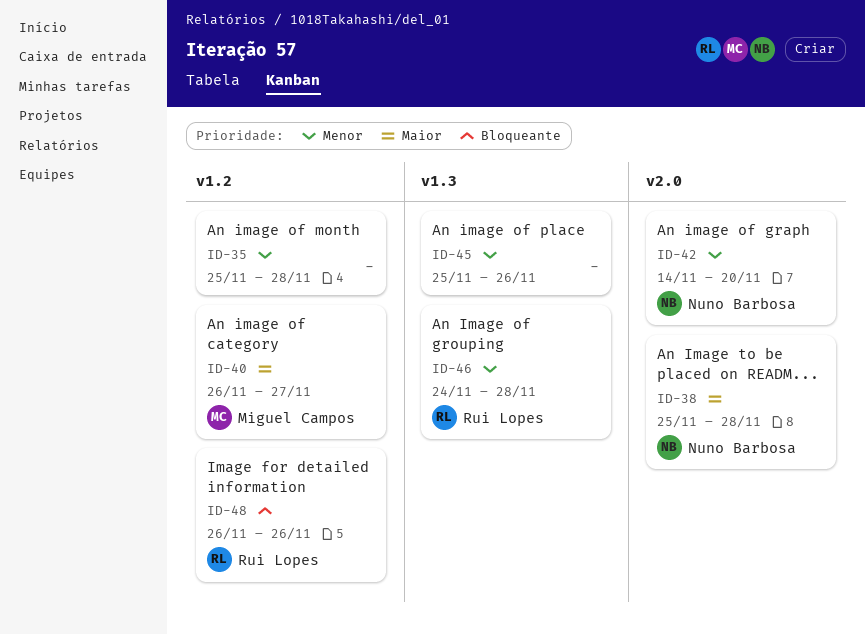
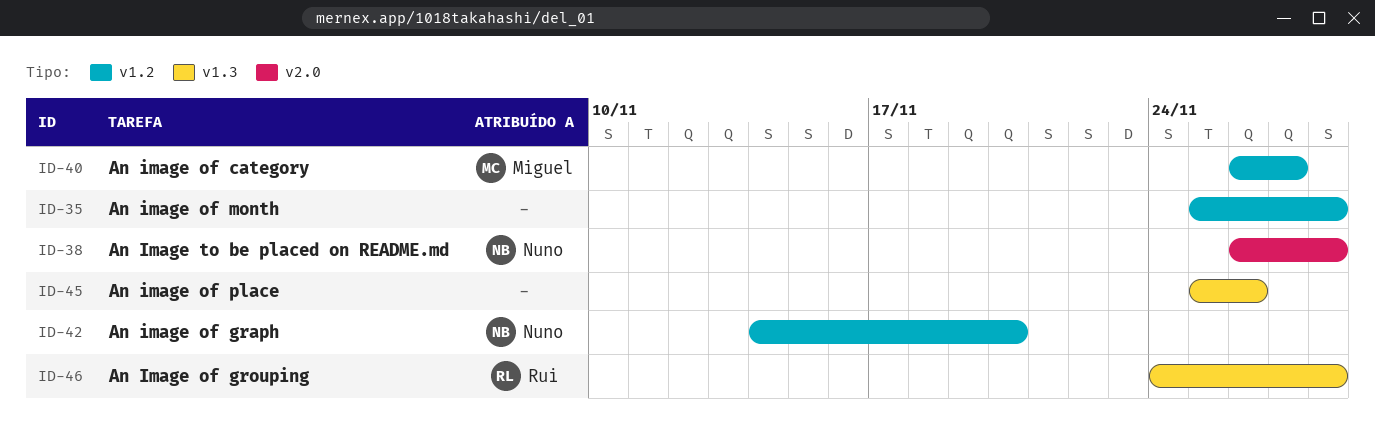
ID-38, start: Nov 25 -> Nov 26
ID-42, label: v2.0 -> v1.2
ID-48: present -> none

